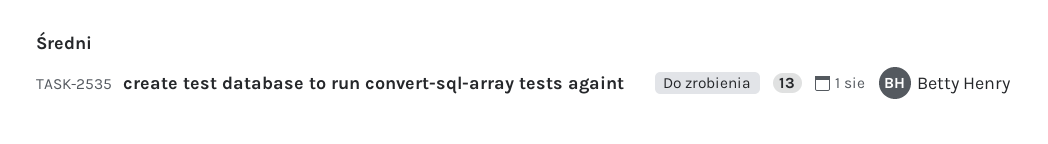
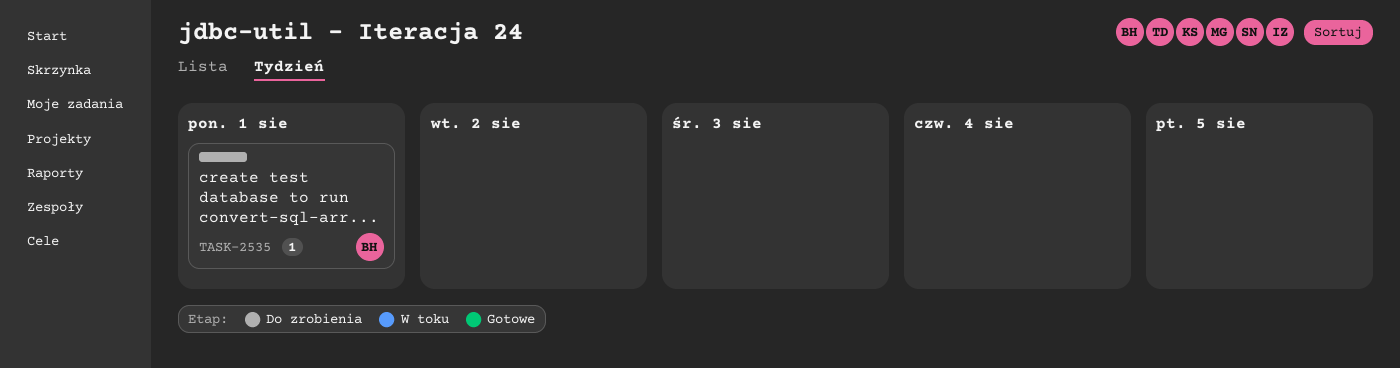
TASK-2535, estimate: 13 -> 1

